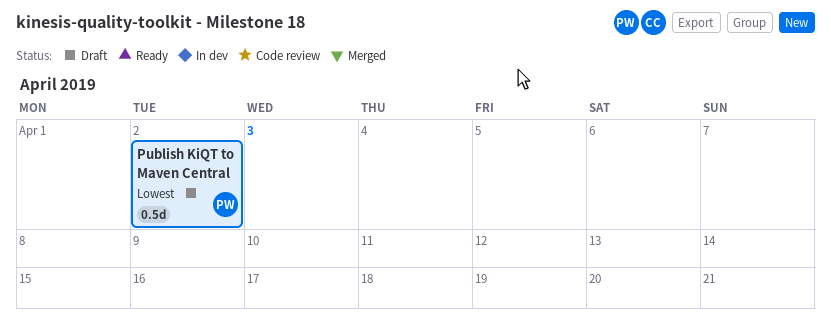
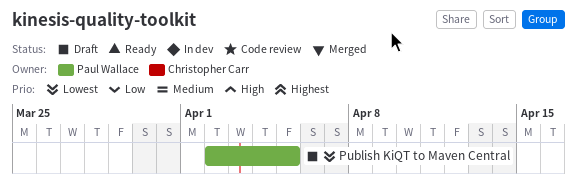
Publish KiQT to Maven Central, due: Apr 2 -> Apr 5

